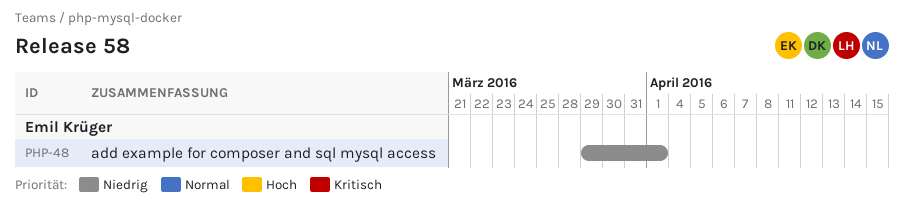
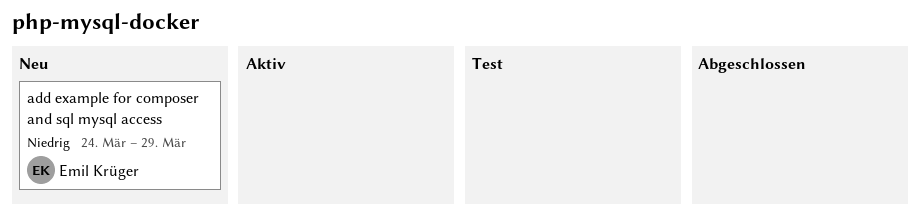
add example for composer and sql mysql access, start: Mar 29 -> Mar 24
add example for composer and sql mysql access, due: Apr 1 -> Mar 29

